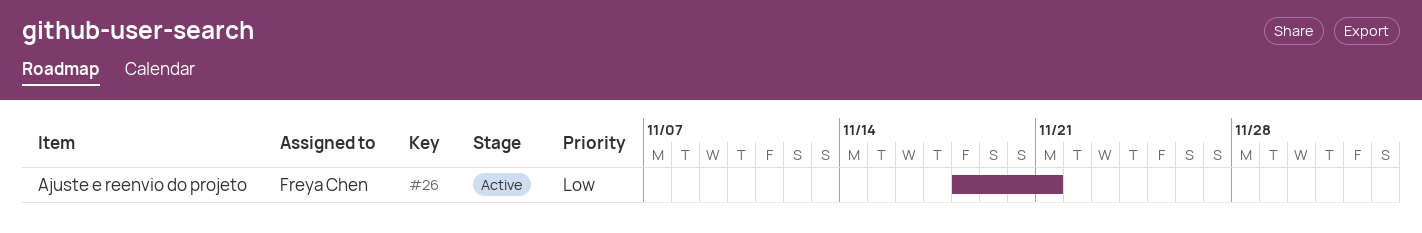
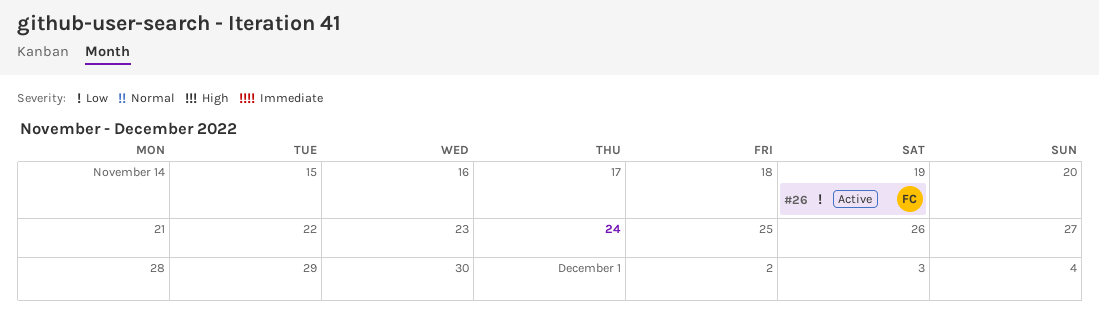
#26, due: Nov 21 -> Nov 19

